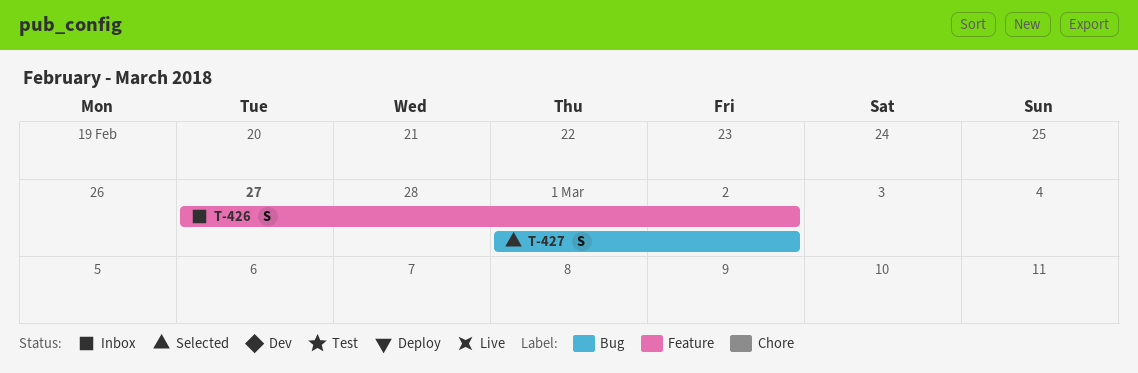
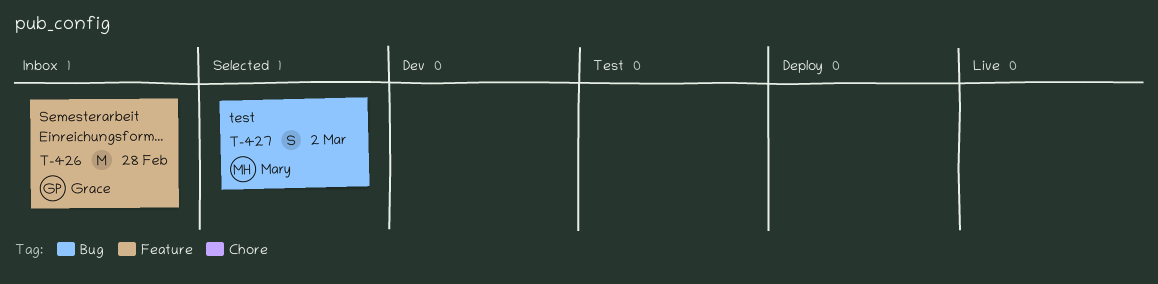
T-426, estimate: S -> M
T-426, due: Mar 2 -> Feb 28

